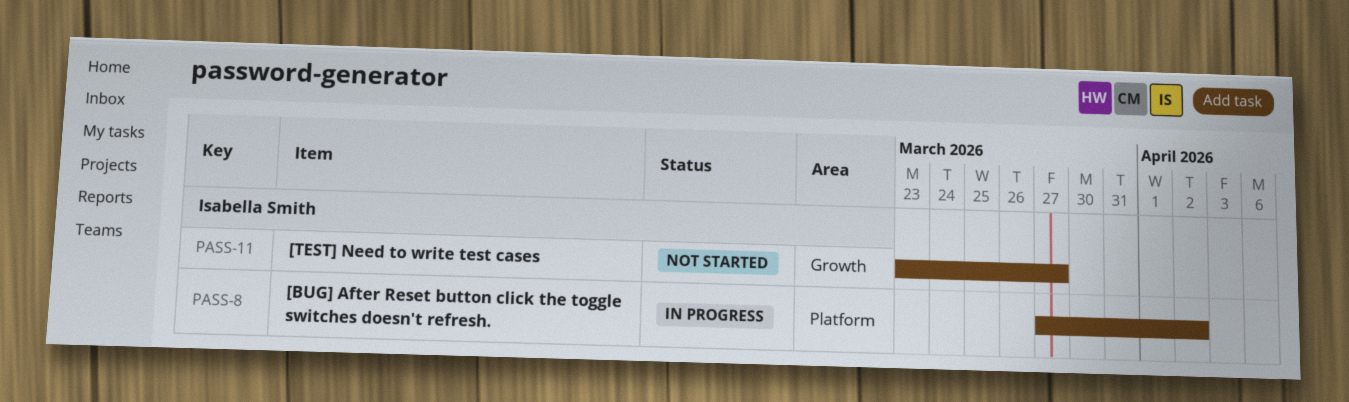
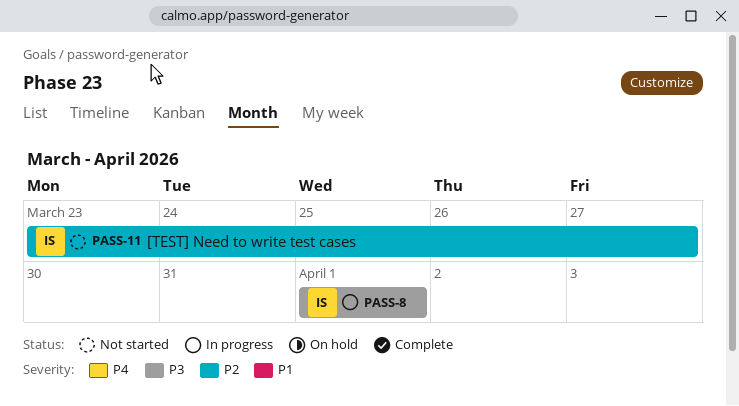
PASS-8, start: Mar 27 -> Apr 1
PASS-8, due: Apr 2 -> Apr 1

